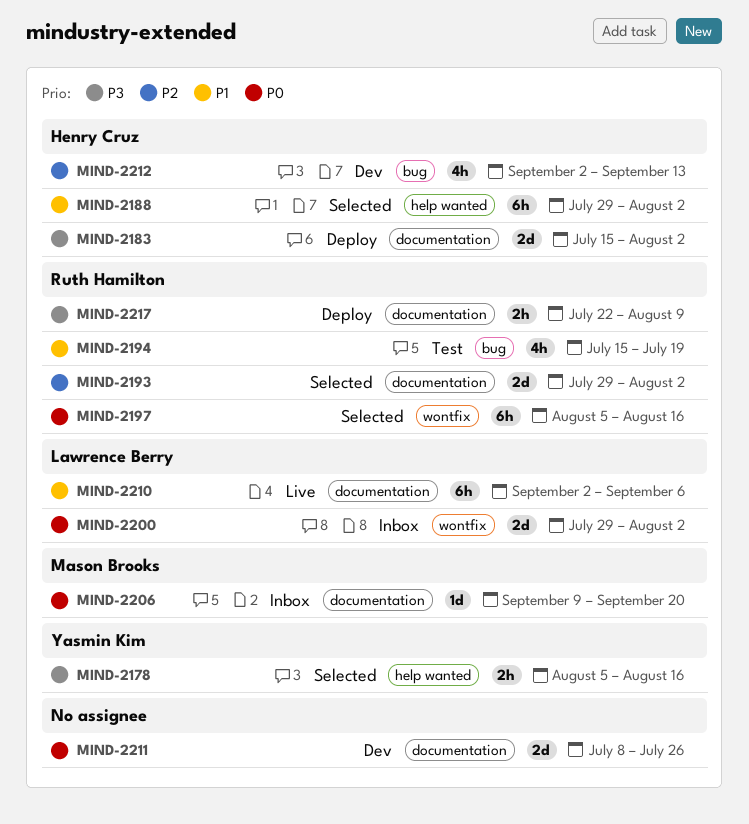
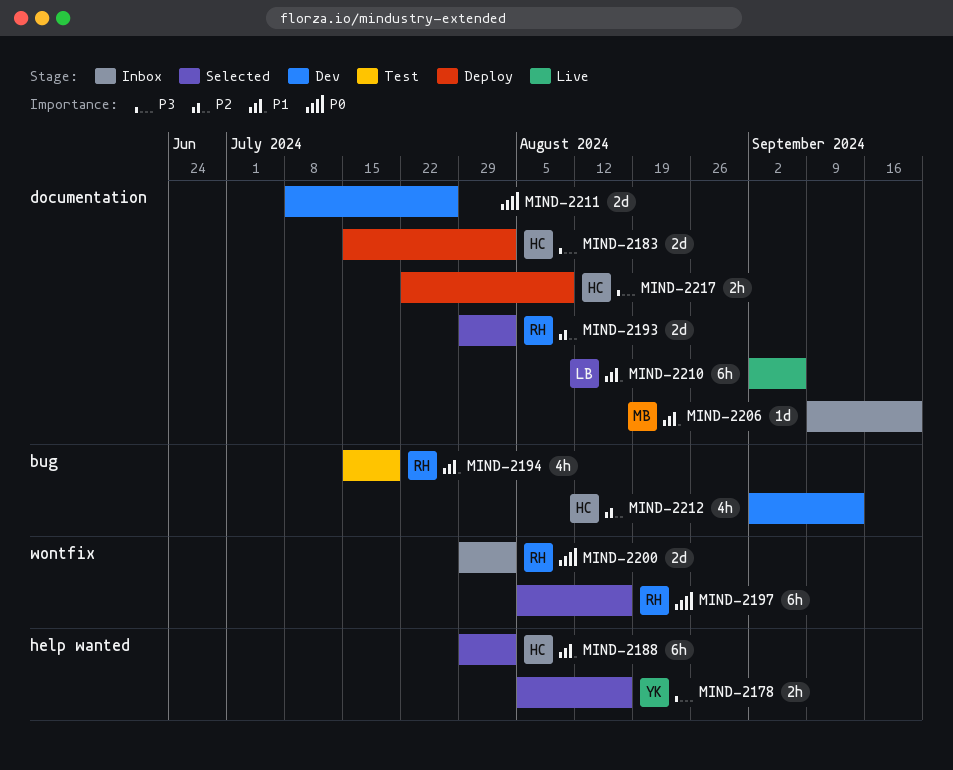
MIND-2200, owner: Lawrence Berry -> Ruth Hamilton
MIND-2206, priority: P0 -> P1
MIND-2217, owner: Ruth Hamilton -> Henry Cruz

